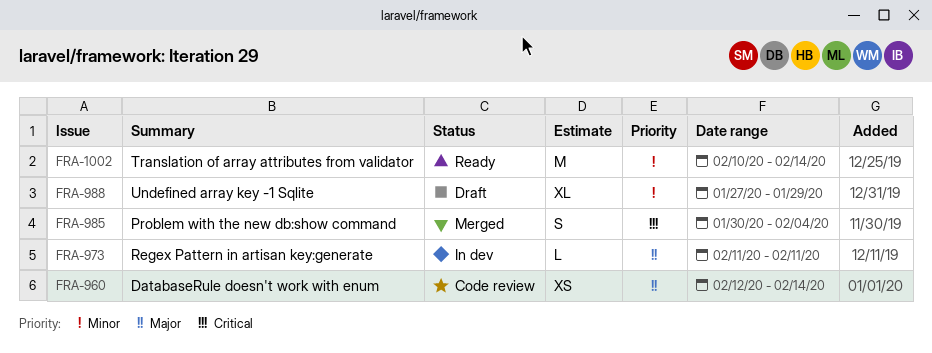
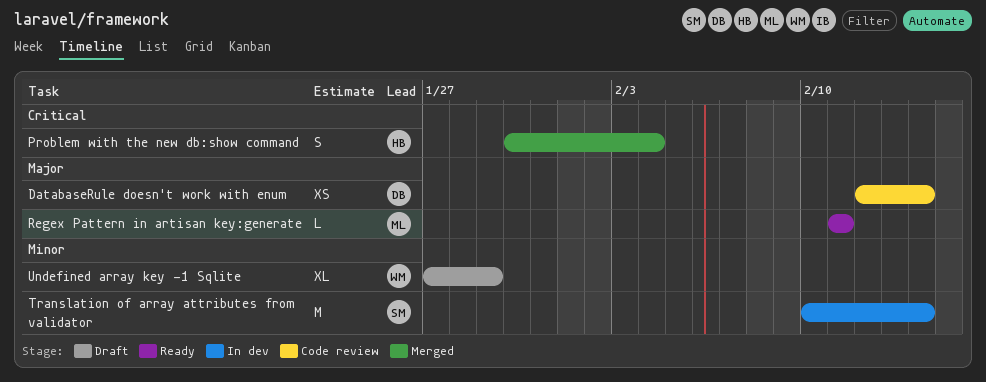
Regex Pattern in artisan key:generate, status: In dev -> Ready
Translation of array attributes from validator, status: Ready -> In dev

